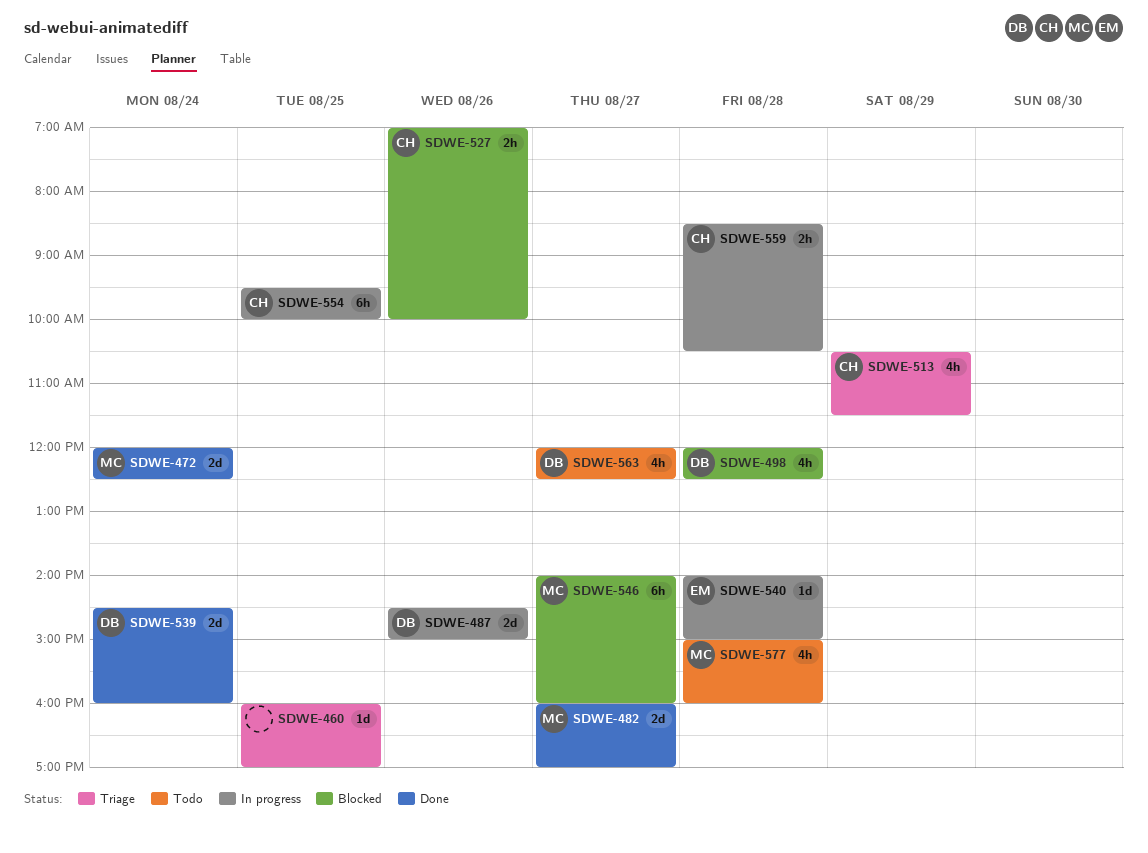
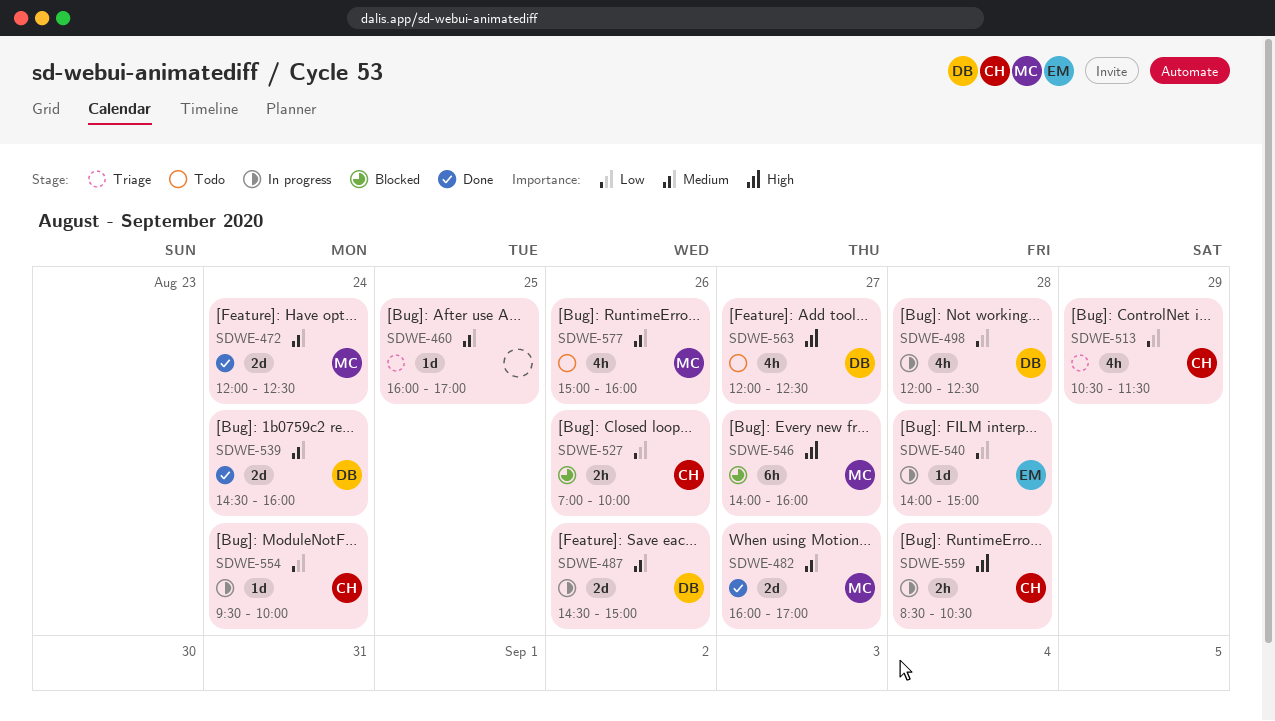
SDWE-498, status: Blocked -> In progress
SDWE-554, estimate: 6h -> 1d
SDWE-554, day: Aug 25 -> Aug 24
SDWE-577, day: Aug 28 -> Aug 26

